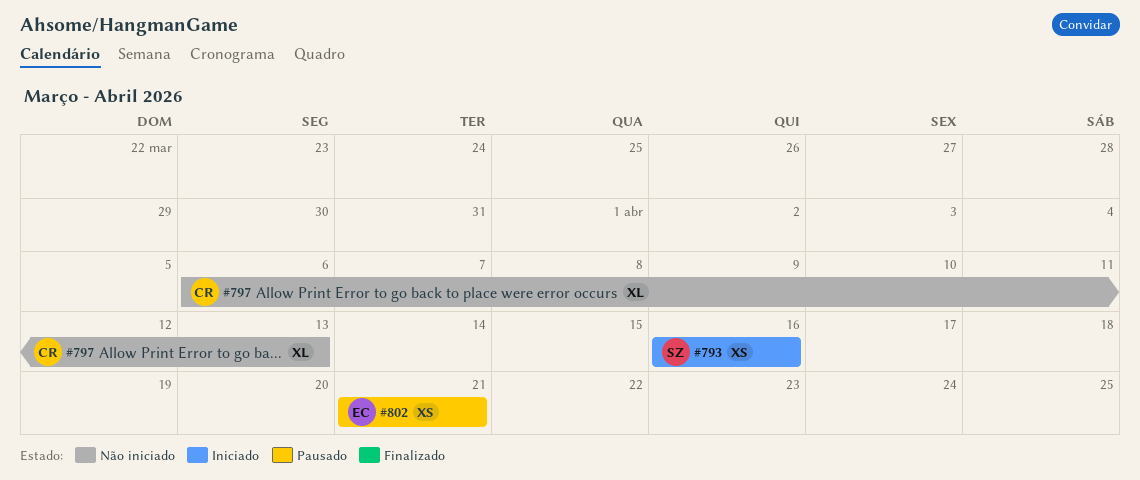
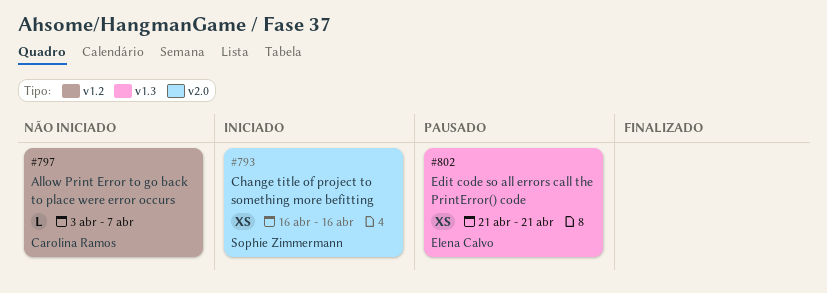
#797, estimate: XL -> L
#797, start: Apr 6 -> Apr 3
#797, due: Apr 13 -> Apr 7

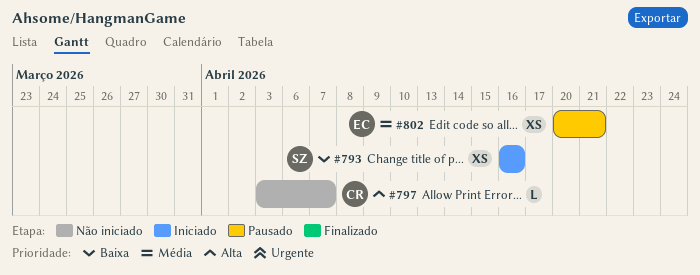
#802, start: Apr 21 -> Apr 20

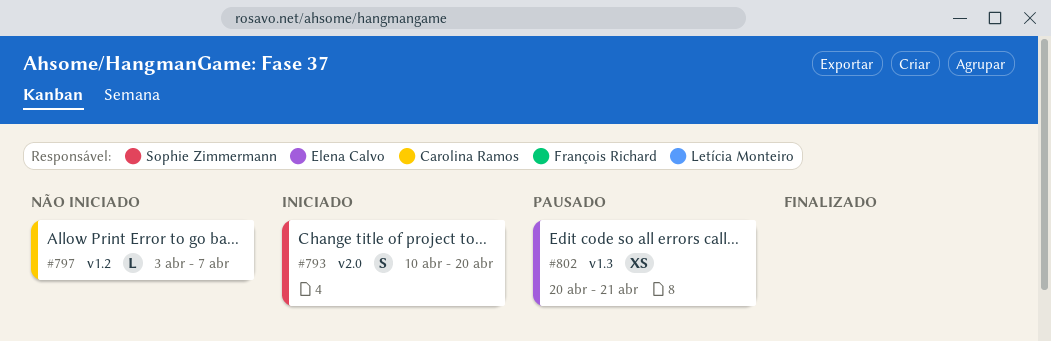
#793, estimate: XS -> S
#793, start: Apr 16 -> Apr 10
#793, due: Apr 16 -> Apr 20

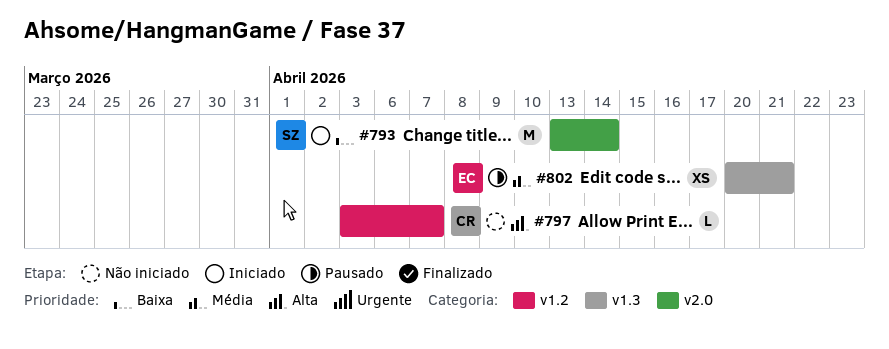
#793, estimate: S -> M
#793, start: Apr 10 -> Apr 13
#793, due: Apr 20 -> Apr 14

